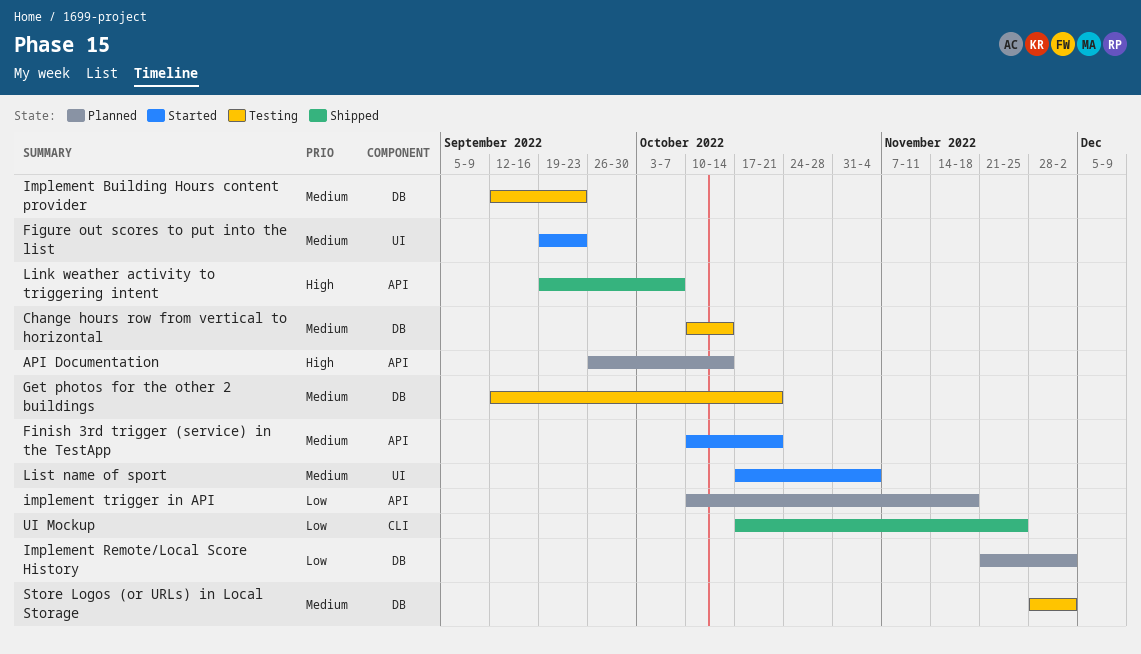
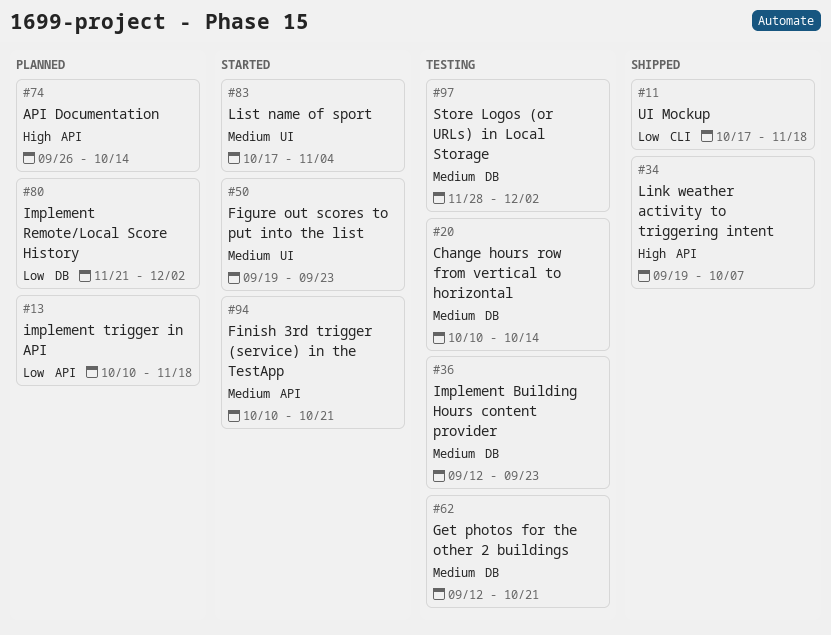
UI Mockup, due: Nov 25 -> Nov 18

